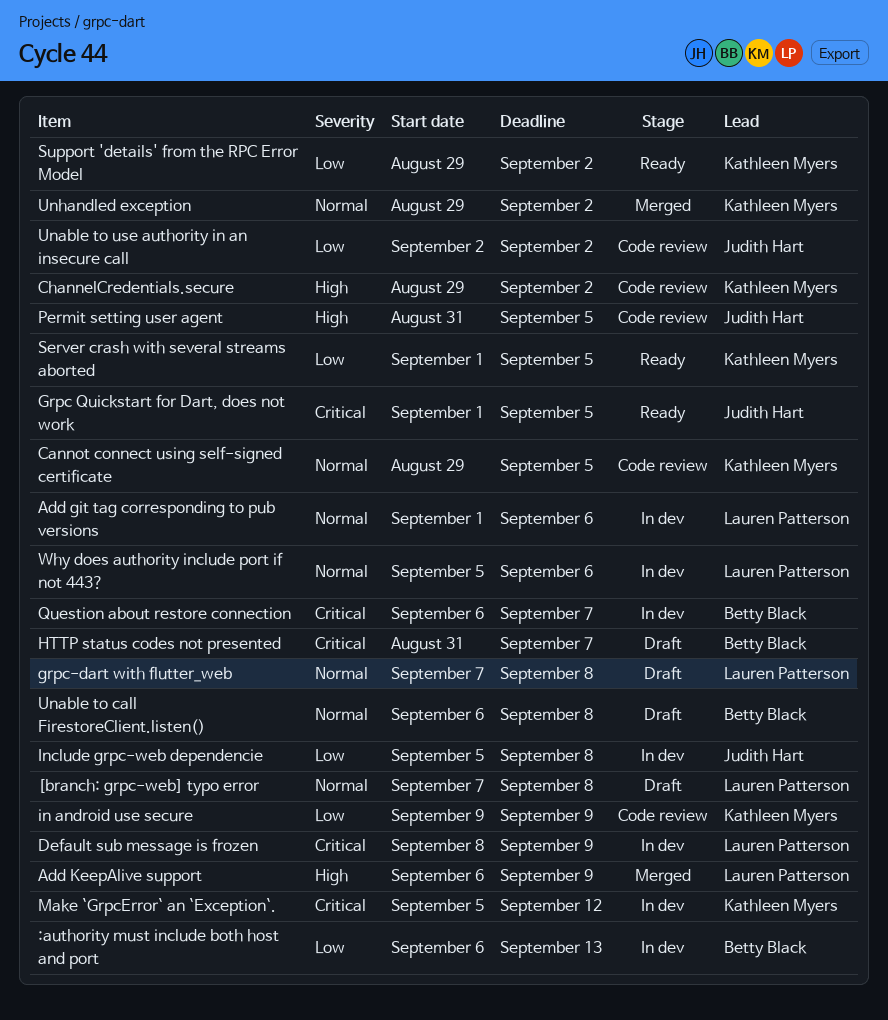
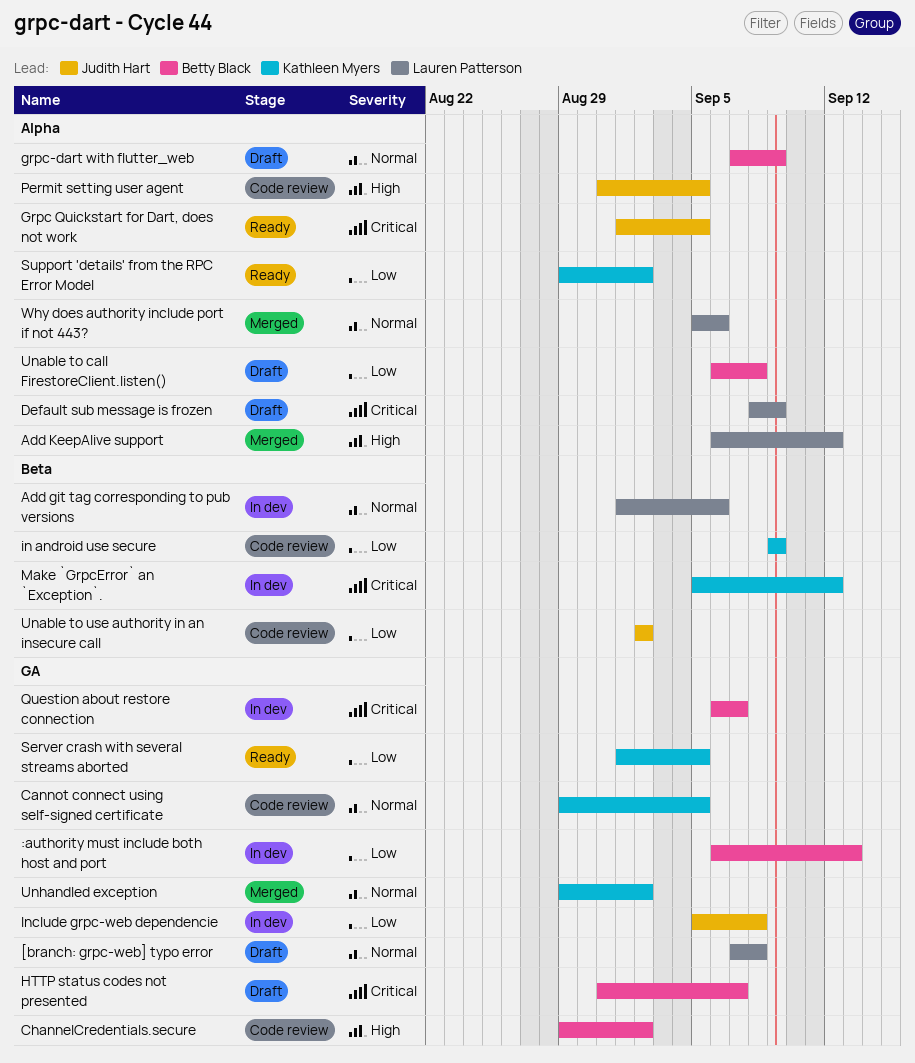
Add KeepAlive support, due: Sep 9 -> Sep 12
ChannelCredentials.secure, owner: Kathleen Myers -> Betty Black
Default sub message is frozen, status: In dev -> Draft
grpc-dart with flutter_web, owner: Lauren Patterson -> Betty Black
grpc-dart with flutter_web, due: Sep 8 -> Sep 9
Unable to call FirestoreClient.listen(), priority: Normal -> Low
Why does authority include port if not 443?, status: In dev -> Merged

